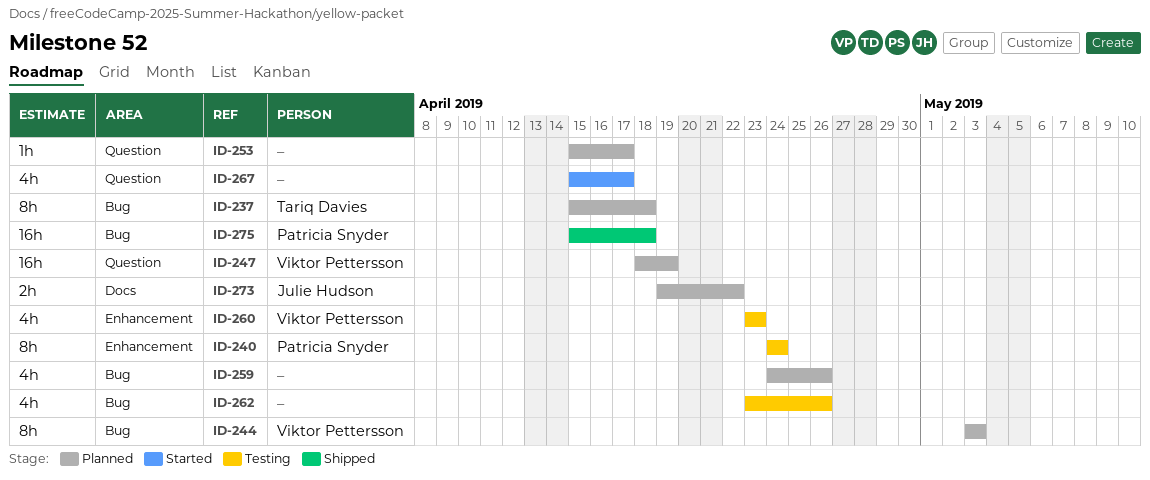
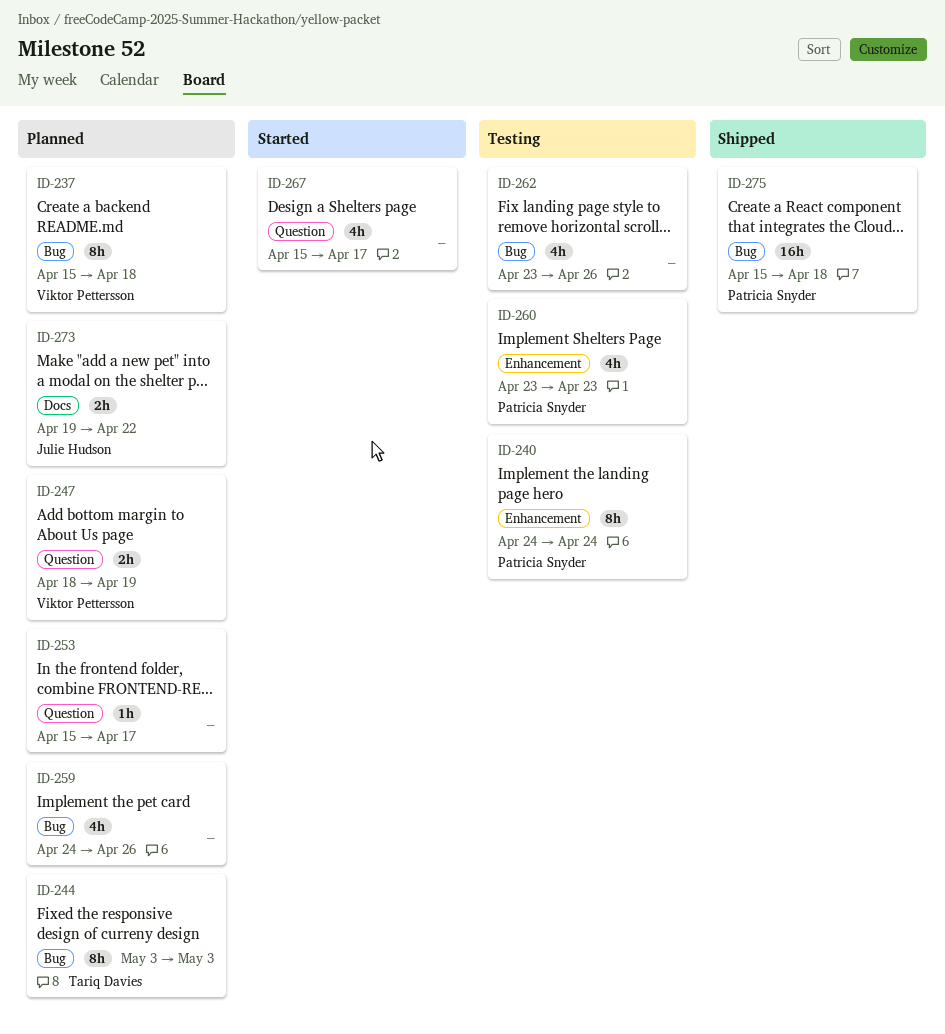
ID-237, owner: Tariq Davies -> Viktor Pettersson
ID-244, owner: Viktor Pettersson -> Tariq Davies
ID-247, estimate: 16h -> 2h
ID-260, owner: Viktor Pettersson -> Patricia Snyder

